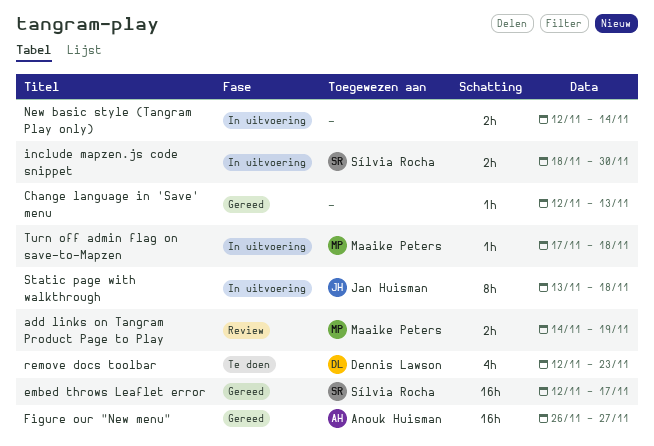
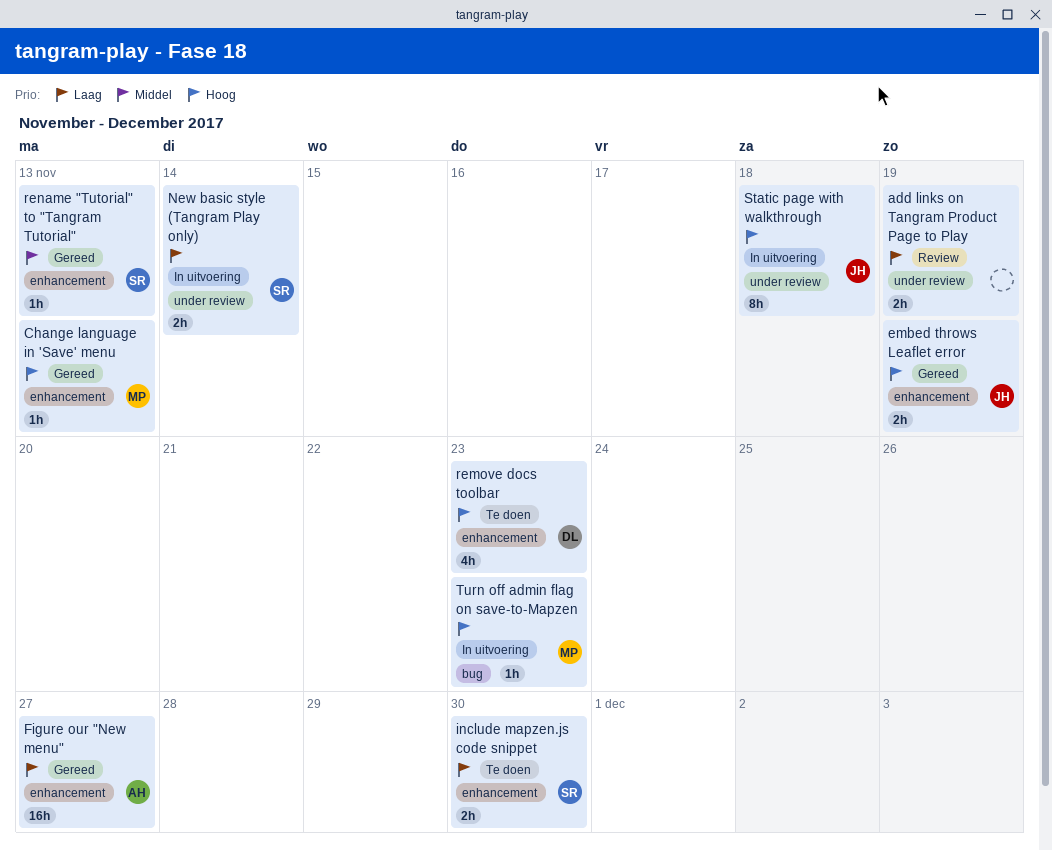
add links on Tangram Product Page to Play, owner: Maaike Peters -> none
Change language in 'Save' menu, owner: none -> Maaike Peters
embed throws Leaflet error, owner: Sílvia Rocha -> Jan Huisman
embed throws Leaflet error, estimate: 16h -> 2h
embed throws Leaflet error, due: Nov 17 -> Nov 19
include mapzen.js code snippet, status: In uitvoering -> Te doen
New basic style (Tangram Play only), owner: none -> Sílvia Rocha
rename "Tutorial" to "Tangram Tutorial": none -> present
Turn off admin flag on save-to-Mapzen, due: Nov 18 -> Nov 23

